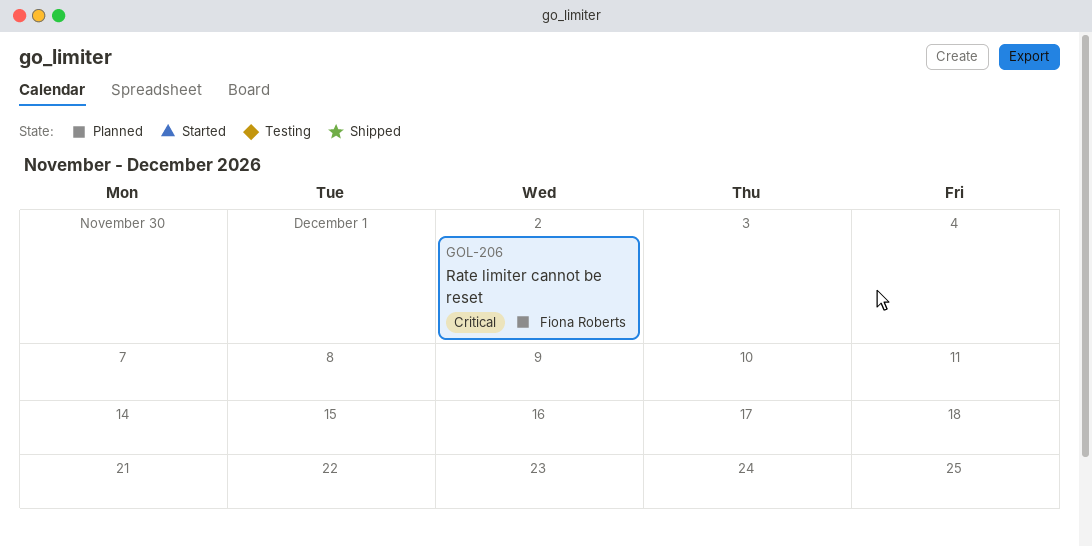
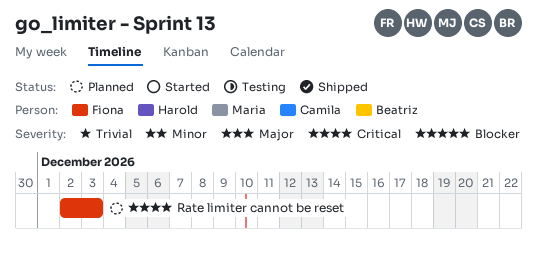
Rate limiter cannot be reset, due: Dec 2 -> Dec 3

